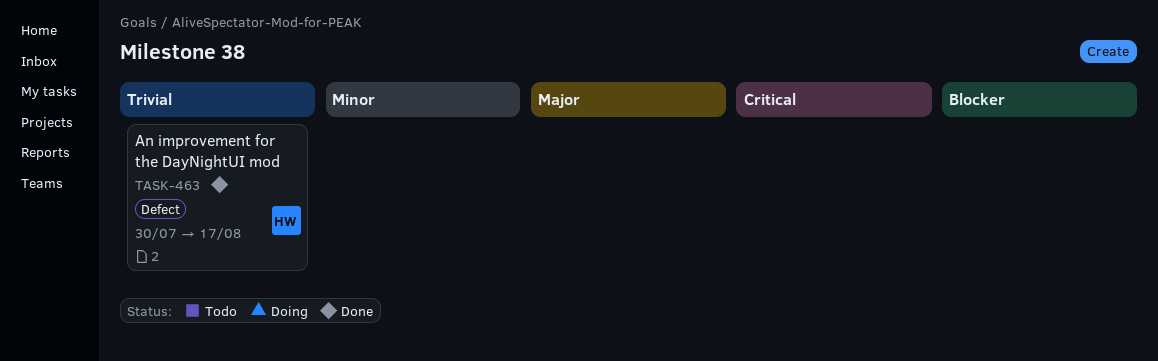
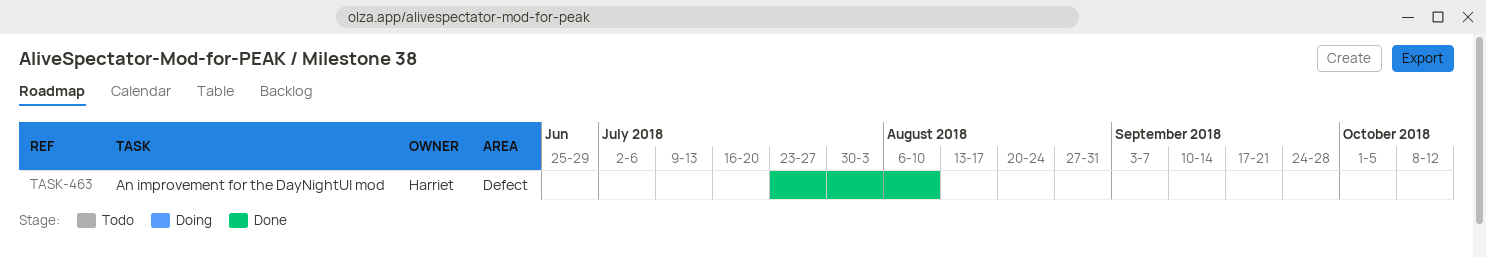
TASK-463, start: Jul 30 -> Jul 23
TASK-463, due: Aug 17 -> Aug 10

